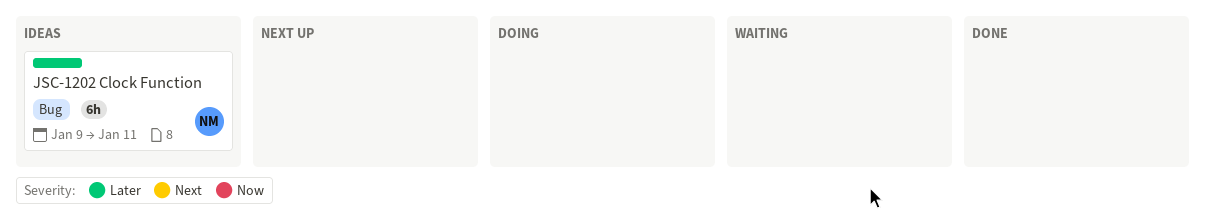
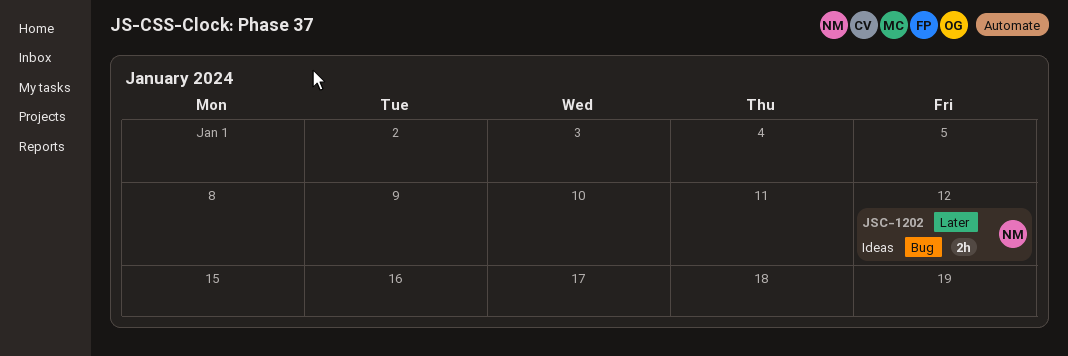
JSC-1202, estimate: 6h -> 2h
JSC-1202, due: Jan 11 -> Jan 12

